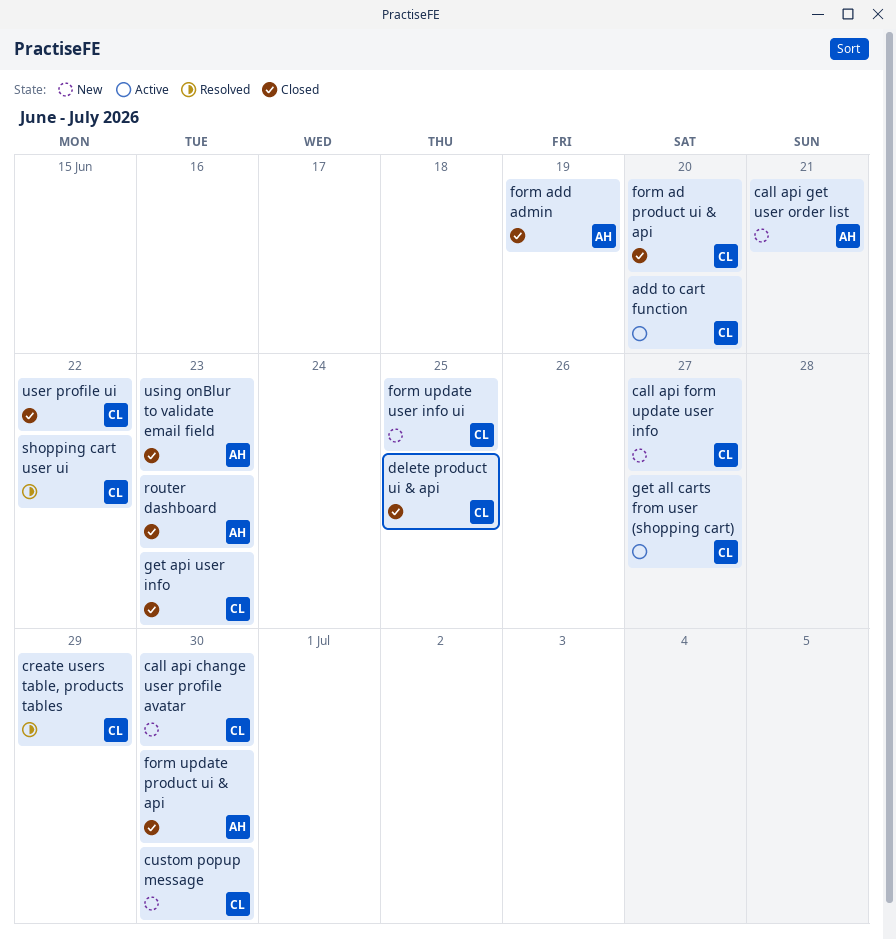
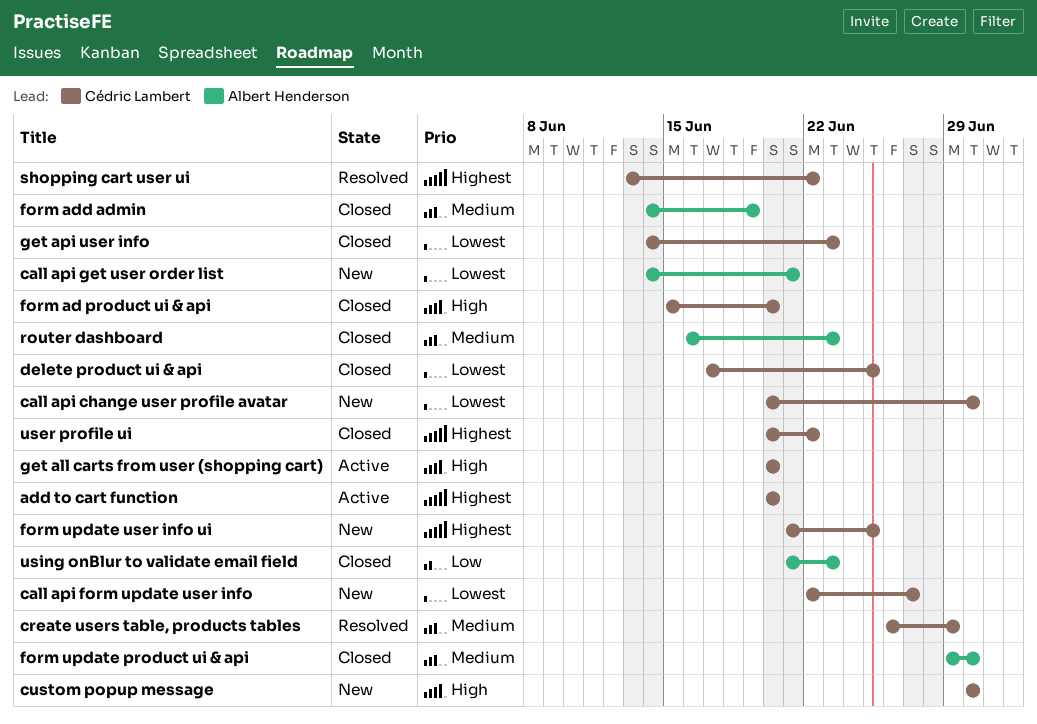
get all carts from user (shopping cart), due: Jun 27 -> Jun 20

